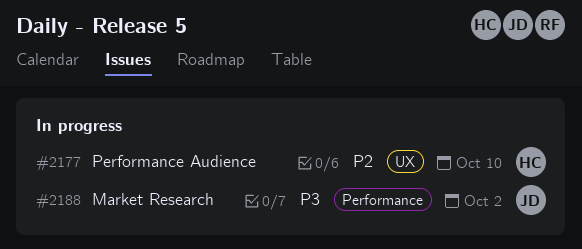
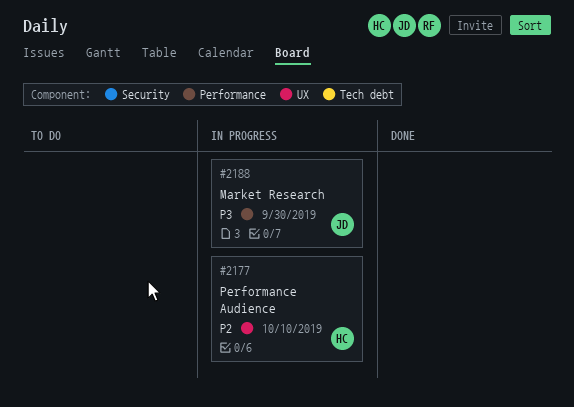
#2188, due: Oct 2 -> Sep 30

